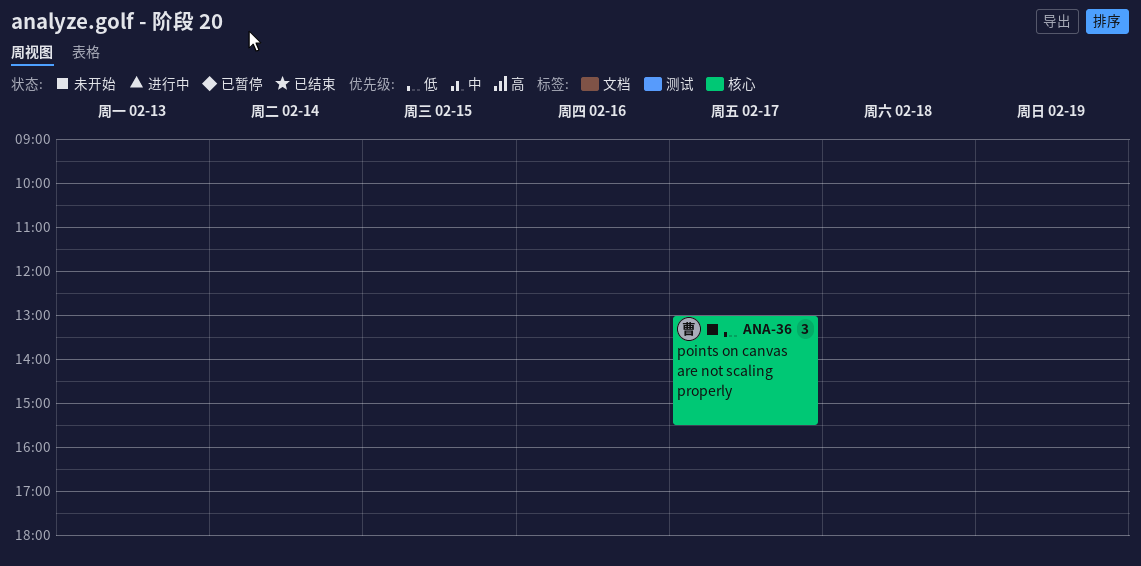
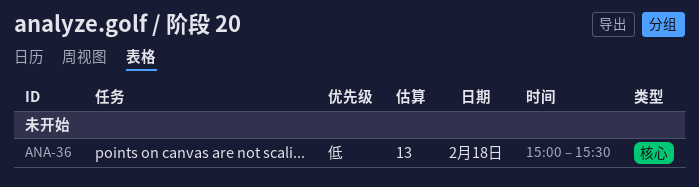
ANA-36, estimate: 3 -> 13
ANA-36, day: Feb 17 -> Feb 18
ANA-36, begins: 13:00 -> 15:00

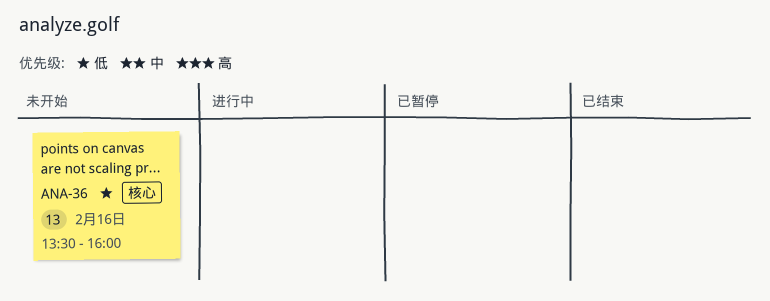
ANA-36, day: Feb 18 -> Feb 16
ANA-36, begins: 15:00 -> 13:30
ANA-36, ends: 15:30 -> 16:00

